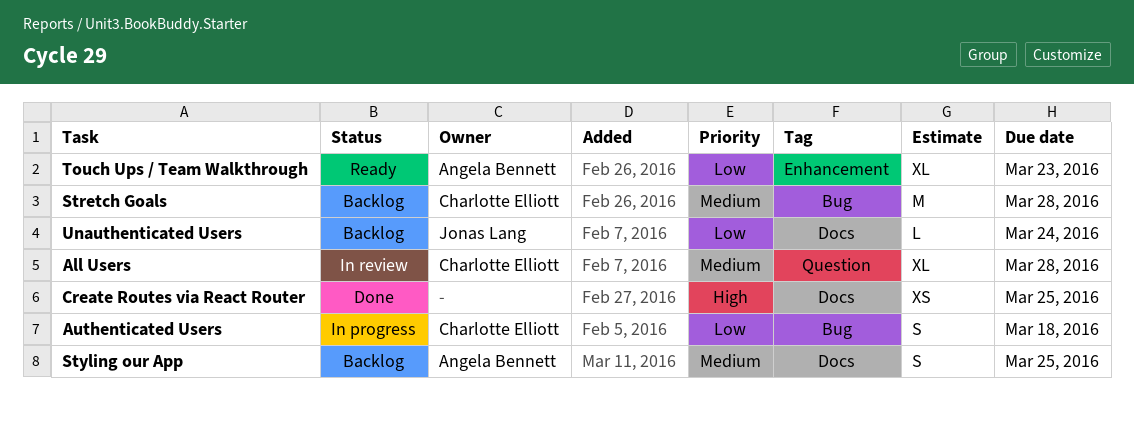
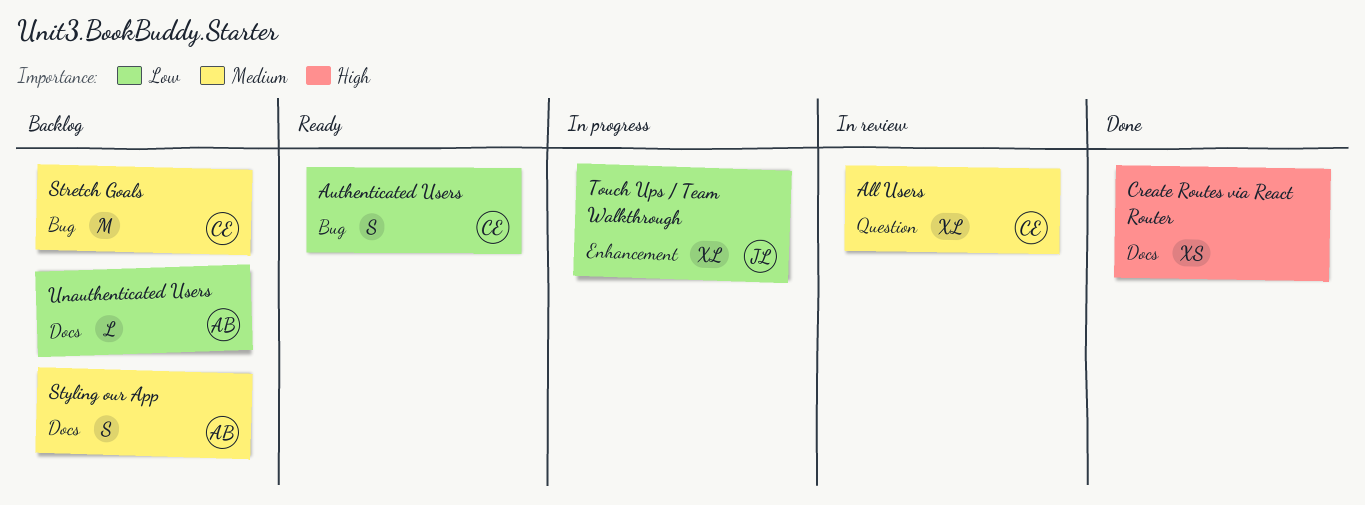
Authenticated Users, status: In progress -> Ready
Touch Ups / Team Walkthrough, status: Ready -> In progress
Touch Ups / Team Walkthrough, owner: Angela Bennett -> Jonas Lang
Unauthenticated Users, owner: Jonas Lang -> Angela Bennett

